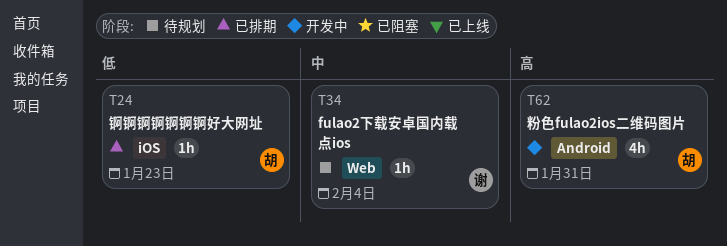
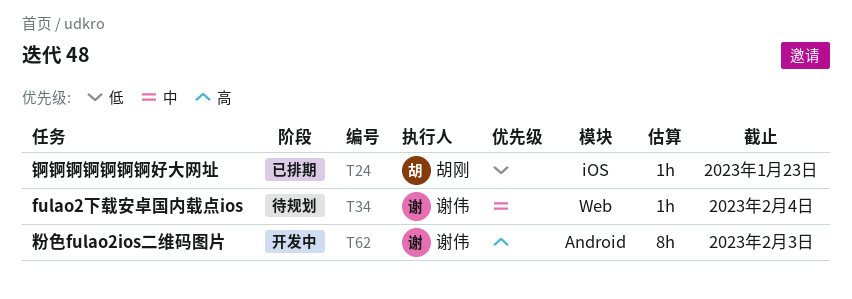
T62, owner: 胡刚 -> 谢伟
T62, estimate: 4h -> 8h
T62, due: Jan 31 -> Feb 3

